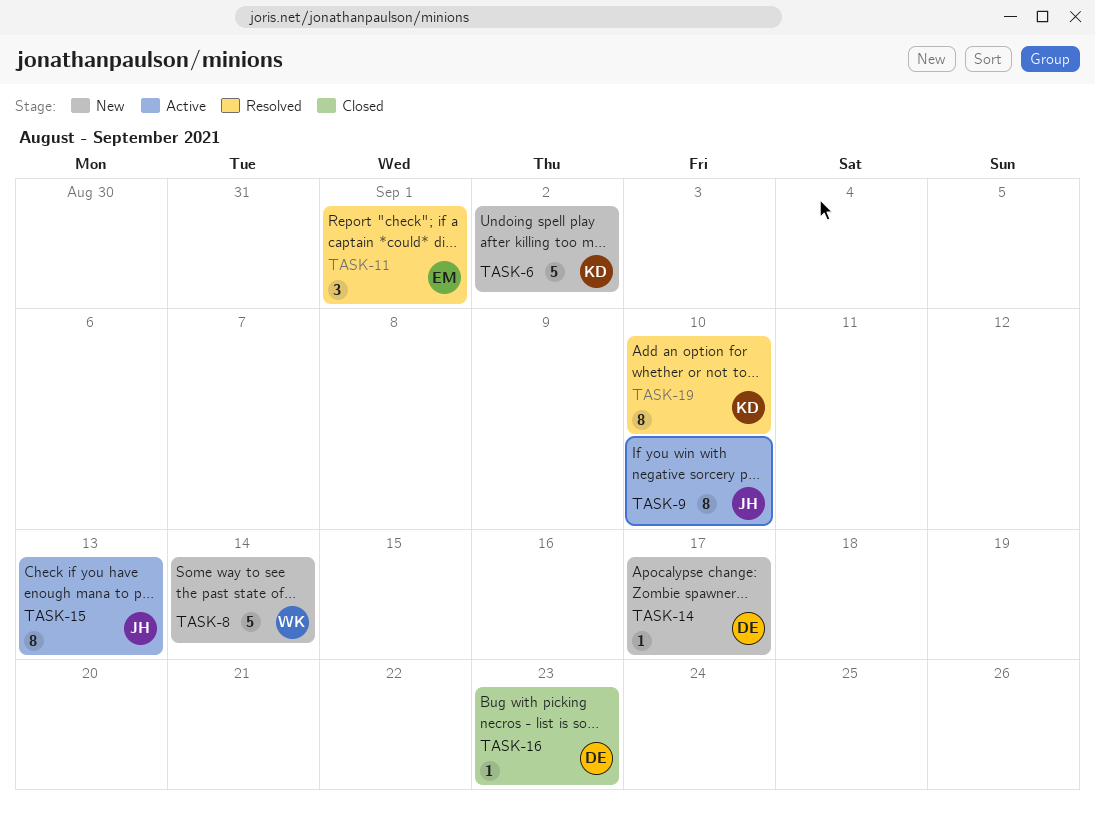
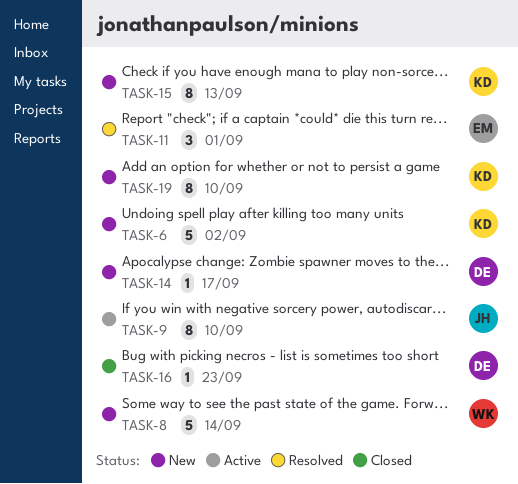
TASK-15, status: Active -> New
TASK-15, owner: JH -> KD
TASK-19, status: Resolved -> New

